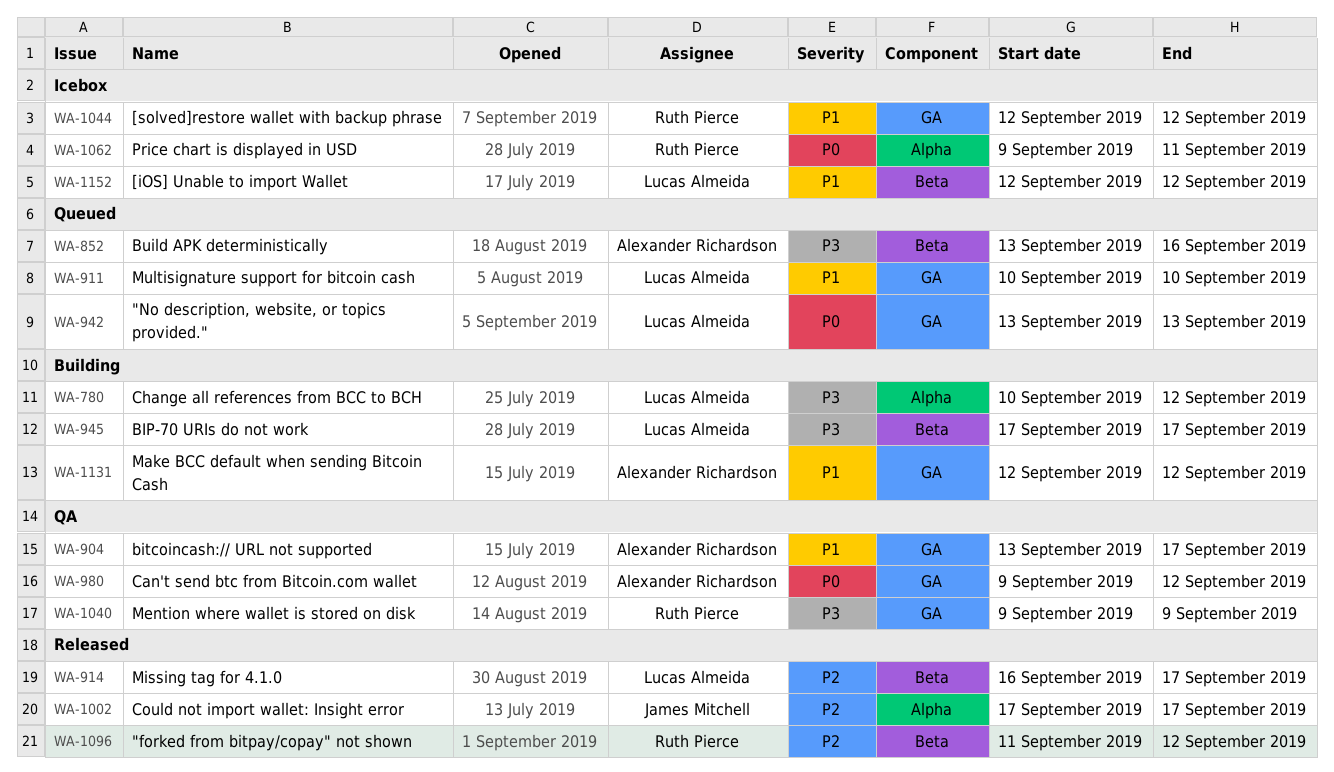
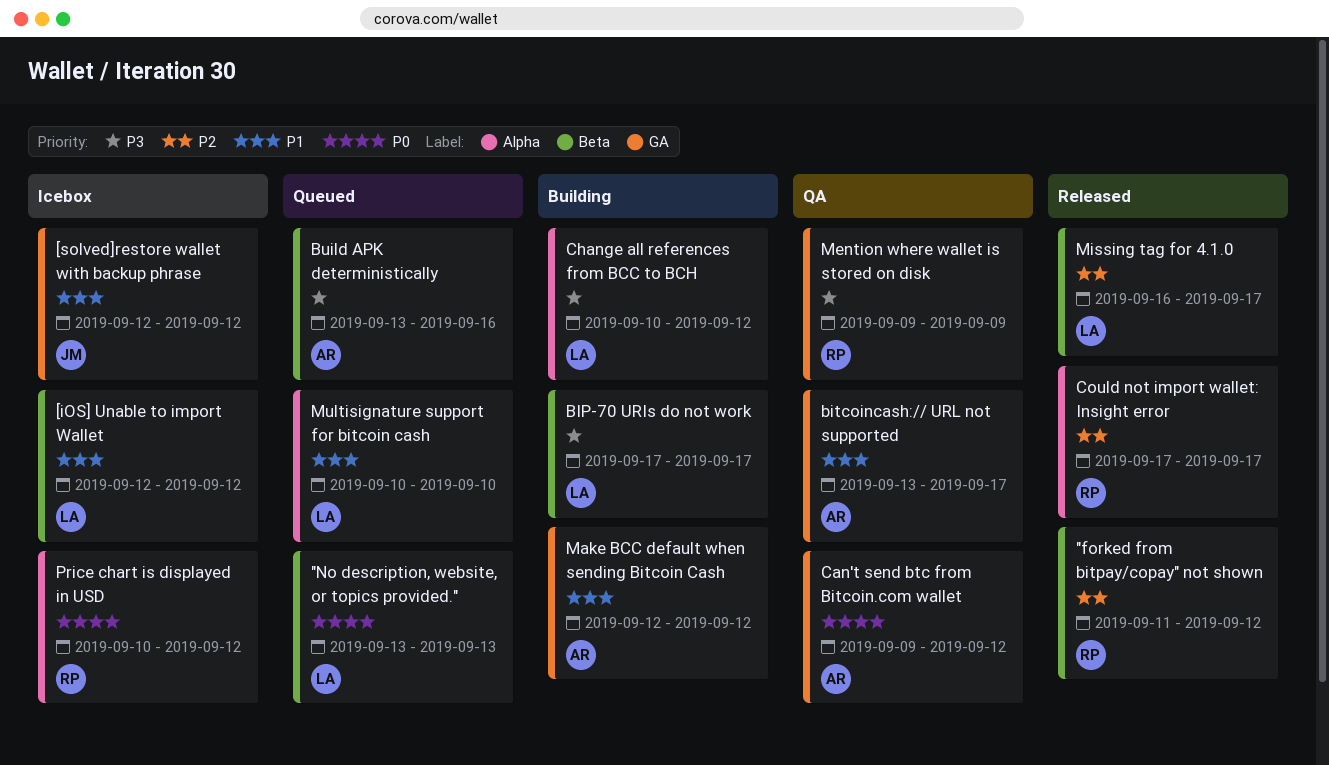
"No description, website, or topics provided.", label: GA -> Beta
[solved]restore wallet with backup phrase, owner: Ruth Pierce -> James Mitchell
Could not import wallet: Insight error, owner: James Mitchell -> Ruth Pierce
Multisignature support for bitcoin cash, label: GA -> Alpha
Price chart is displayed in USD, start: Sep 9 -> Sep 10
Price chart is displayed in USD, due: Sep 11 -> Sep 12

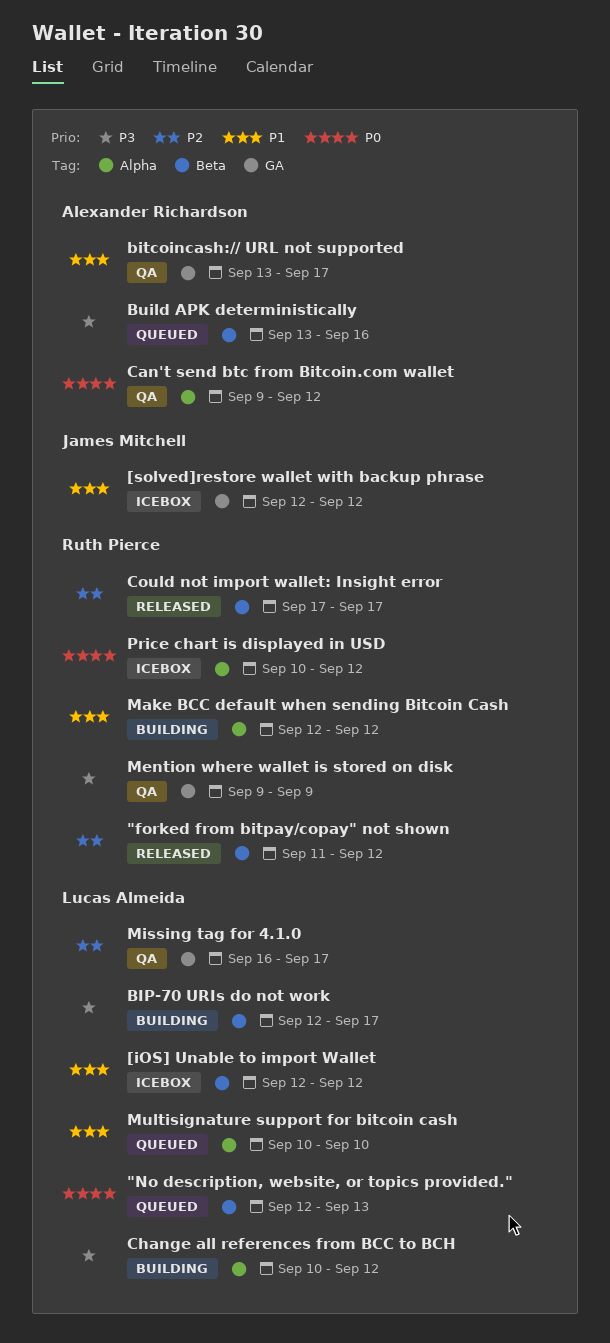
"No description, website, or topics provided.", start: Sep 13 -> Sep 12
BIP-70 URIs do not work, start: Sep 17 -> Sep 12
Can't send btc from Bitcoin.com wallet, label: GA -> Alpha
Could not import wallet: Insight error, label: Alpha -> Beta
Make BCC default when sending Bitcoin Cash, owner: Alexander Richardson -> Ruth Pierce
Make BCC default when sending Bitcoin Cash, label: GA -> Alpha
Missing tag for 4.1.0, status: Released -> QA
Missing tag for 4.1.0, label: Beta -> GA

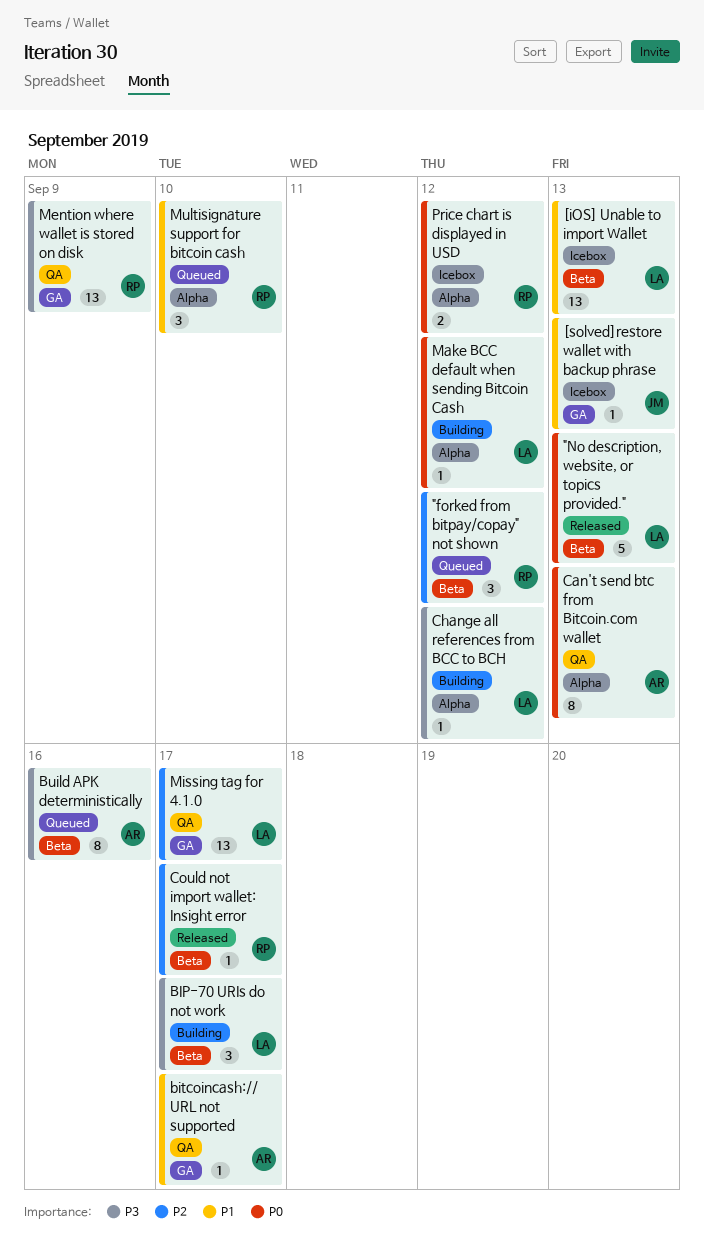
"forked from bitpay/copay" not shown, status: Released -> Queued
"No description, website, or topics provided.", status: Queued -> Released
[iOS] Unable to import Wallet, due: Sep 12 -> Sep 13
[solved]restore wallet with backup phrase, due: Sep 12 -> Sep 13
Can't send btc from Bitcoin.com wallet, due: Sep 12 -> Sep 13
Make BCC default when sending Bitcoin Cash, owner: Ruth Pierce -> Lucas Almeida
Make BCC default when sending Bitcoin Cash, priority: P1 -> P0
Multisignature support for bitcoin cash, owner: Lucas Almeida -> Ruth Pierce

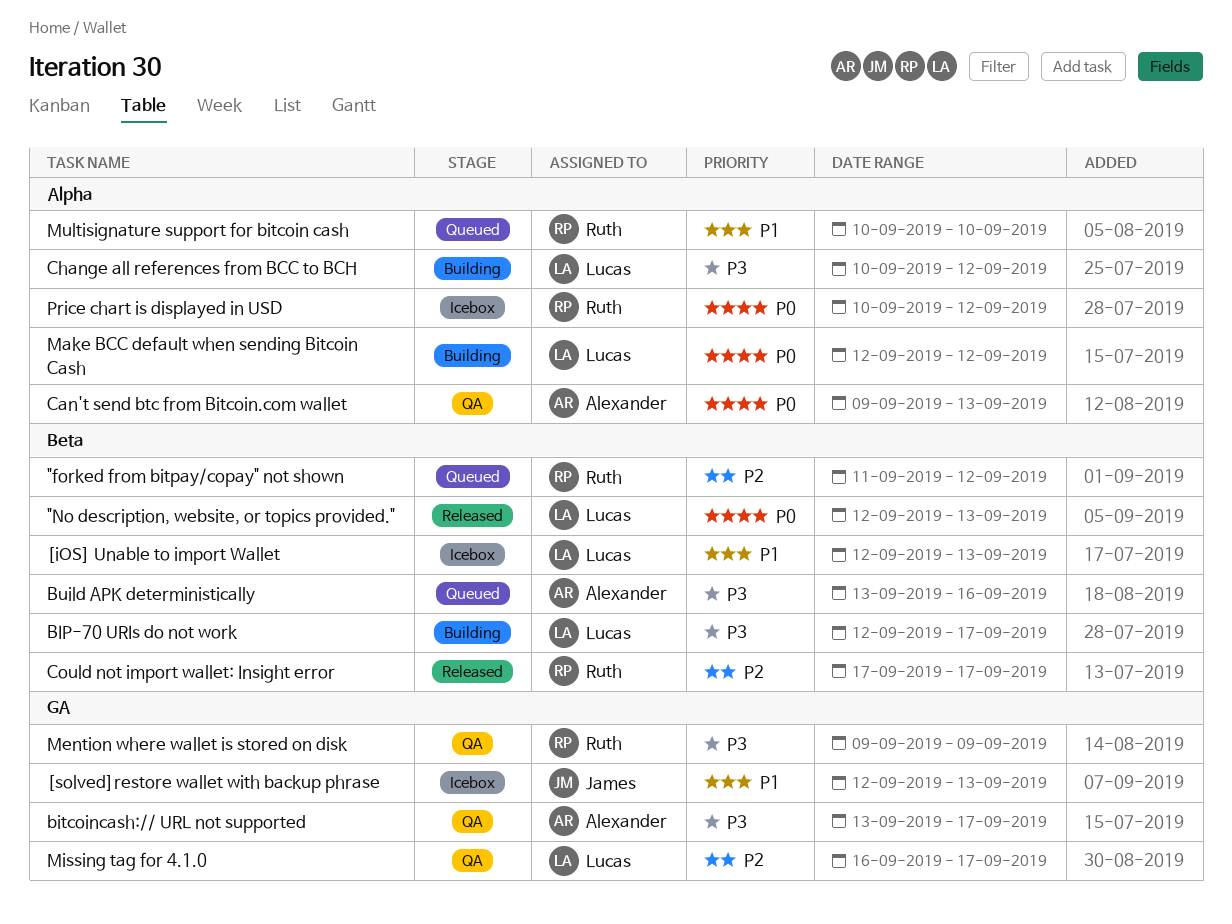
bitcoincash:// URL not supported, priority: P1 -> P3

